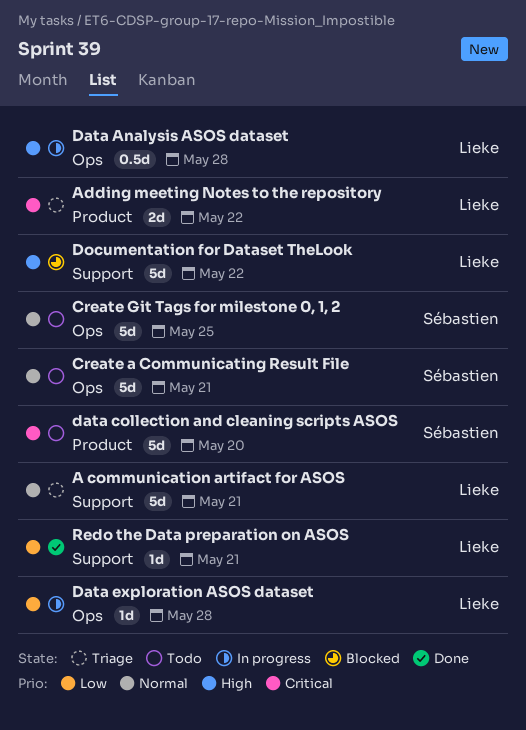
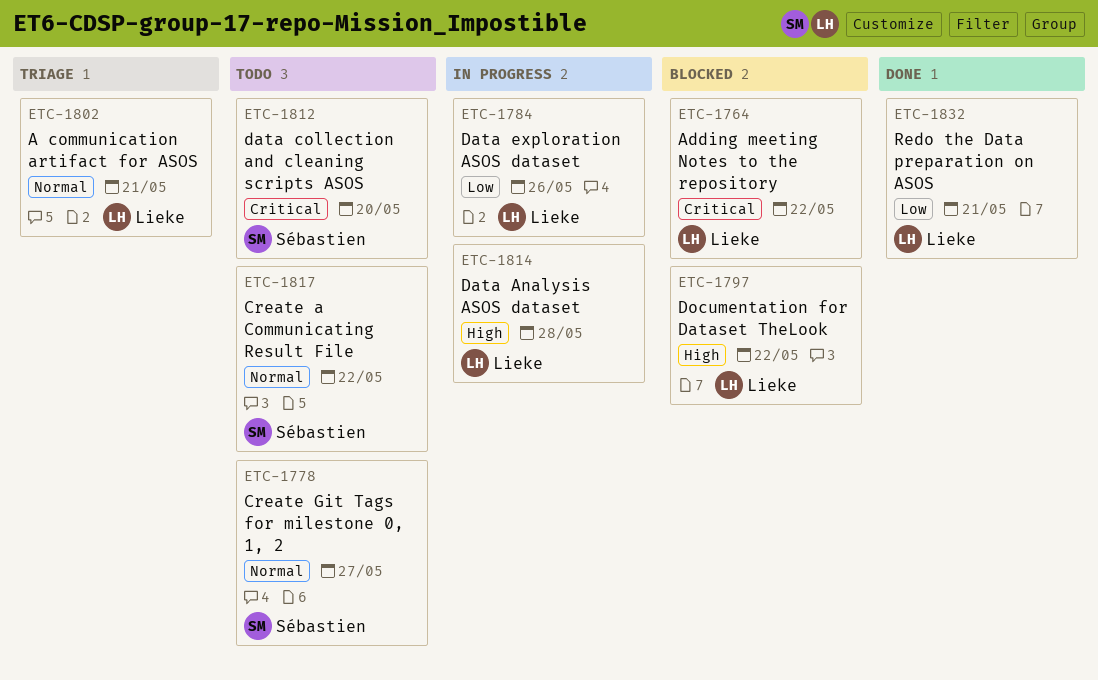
Adding meeting Notes to the repository, status: Triage -> Blocked
Create a Communicating Result File, due: May 21 -> May 22
Create Git Tags for milestone 0, 1, 2, due: May 25 -> May 27
Data exploration ASOS dataset, due: May 28 -> May 26

